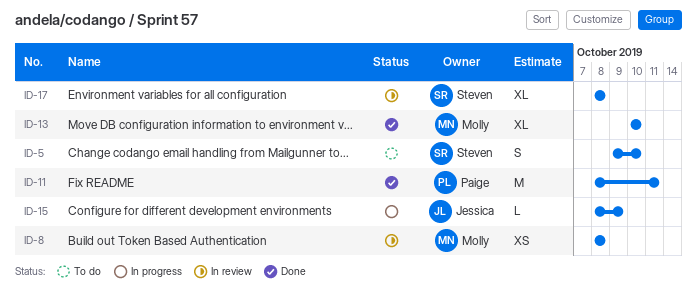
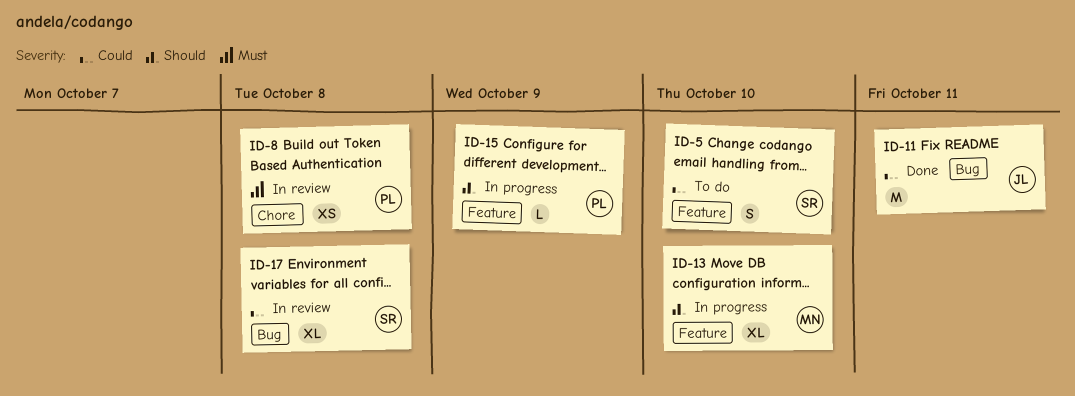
ID-8, owner: Molly -> Paige
ID-11, owner: Paige -> Jessica
ID-13, status: Done -> In progress
ID-15, owner: Jessica -> Paige

